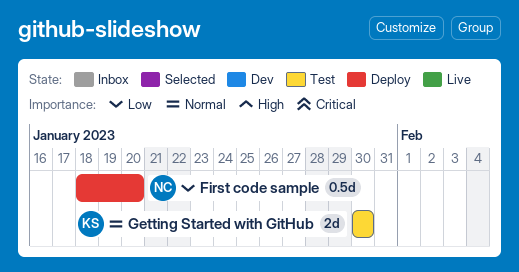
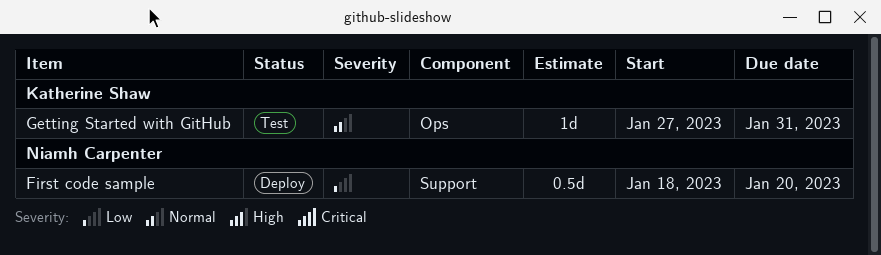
Getting Started with GitHub, estimate: 2d -> 1d
Getting Started with GitHub, start: Jan 30 -> Jan 27
Getting Started with GitHub, due: Jan 30 -> Jan 31

